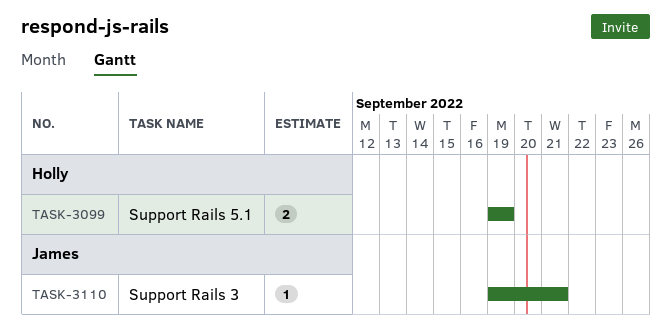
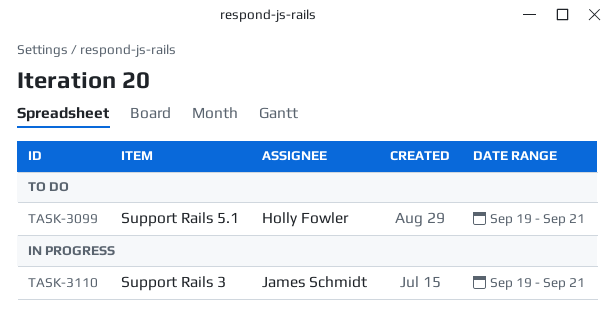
TASK-3099, due: Sep 19 -> Sep 21

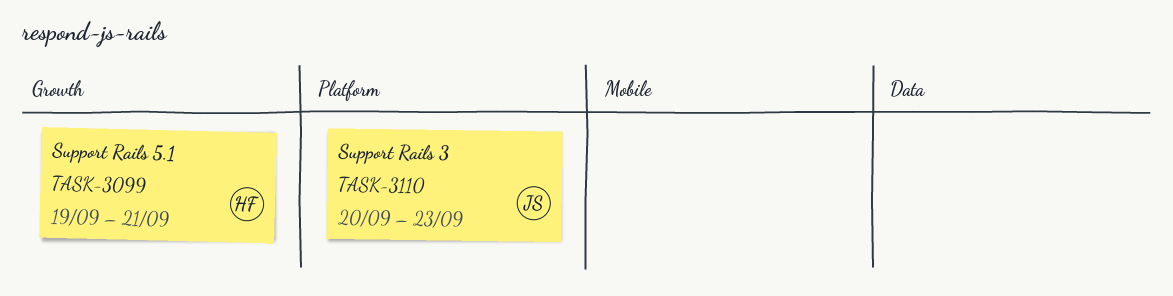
TASK-3110, start: Sep 19 -> Sep 20
TASK-3110, due: Sep 21 -> Sep 23

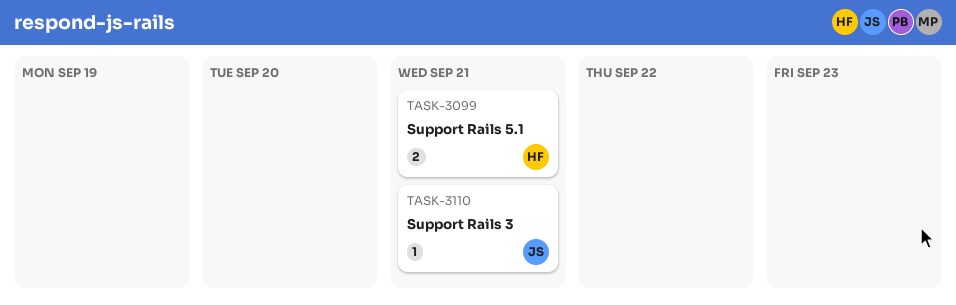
TASK-3110, due: Sep 23 -> Sep 21

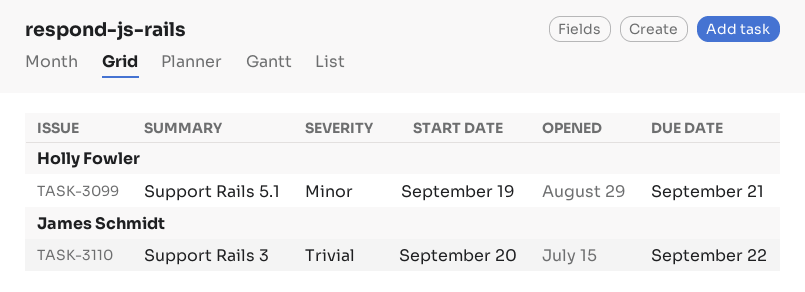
TASK-3110, due: Sep 21 -> Sep 22

